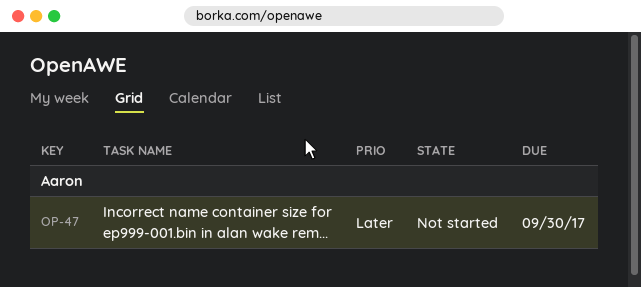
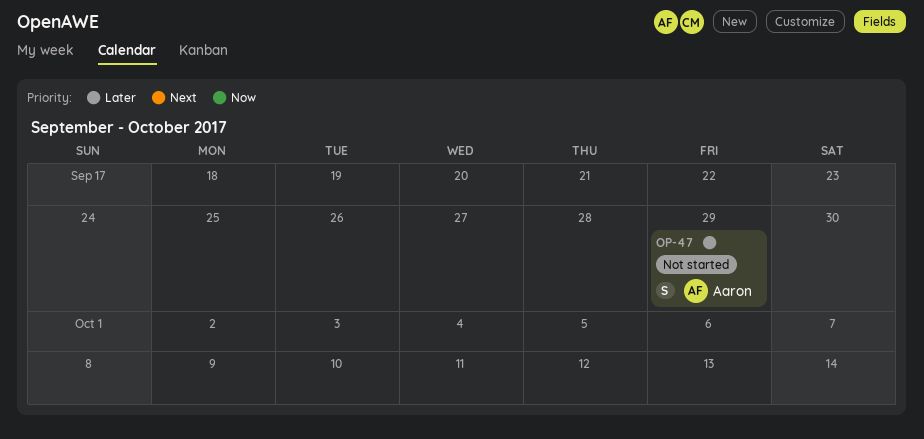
OP-47, due: Sep 30 -> Sep 29

